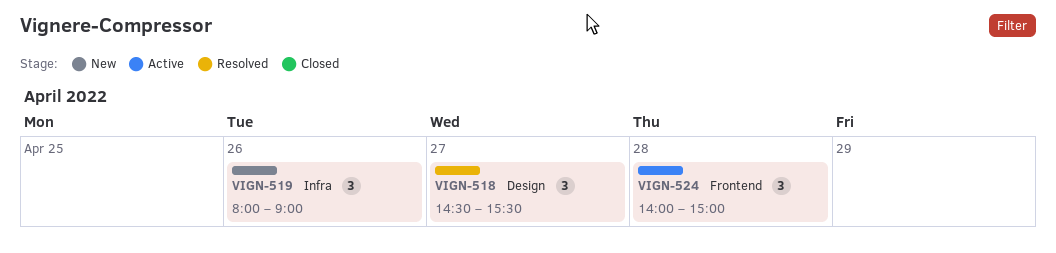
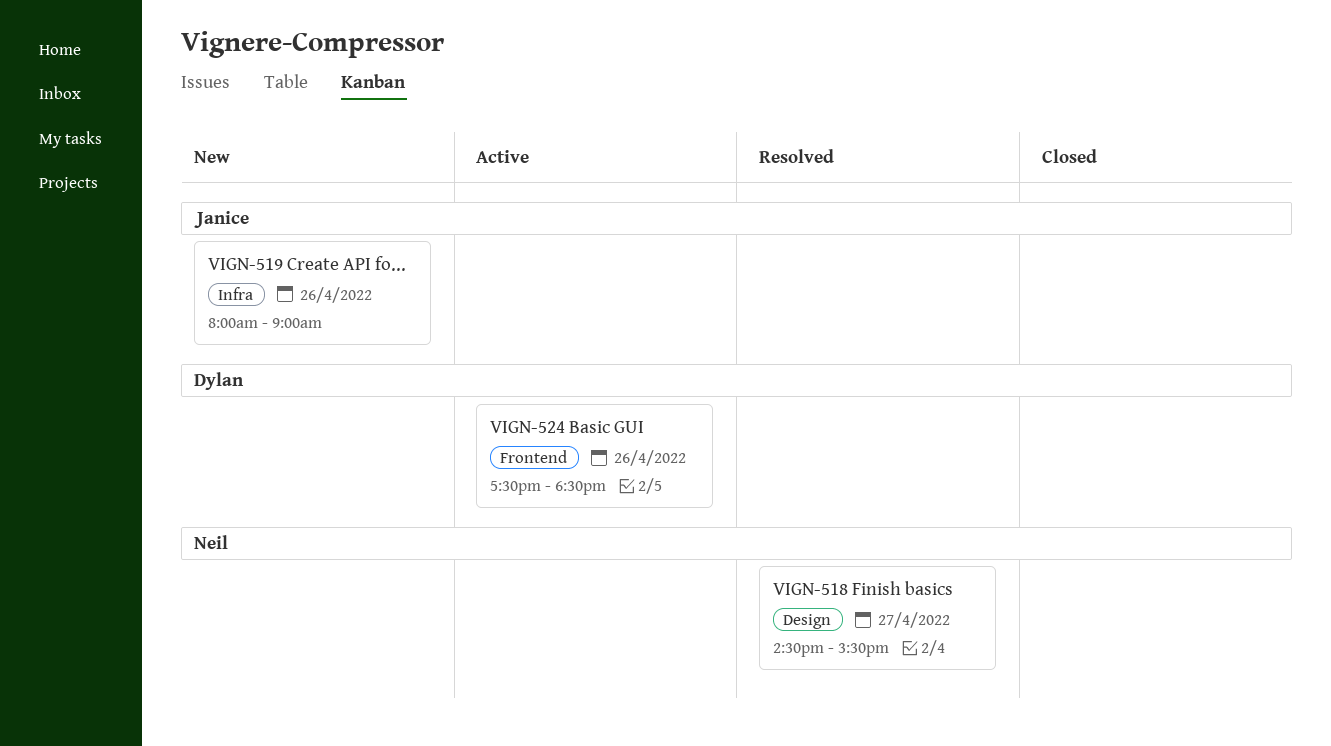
VIGN-524, day: Apr 28 -> Apr 26
VIGN-524, begins: 14:00 -> 17:30
VIGN-524, ends: 15:00 -> 18:30

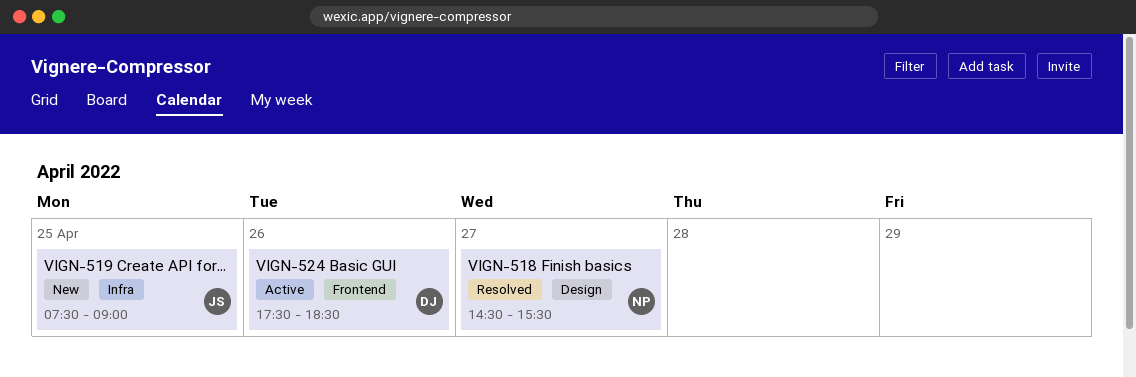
VIGN-519, day: Apr 26 -> Apr 25
VIGN-519, begins: 08:00 -> 07:30

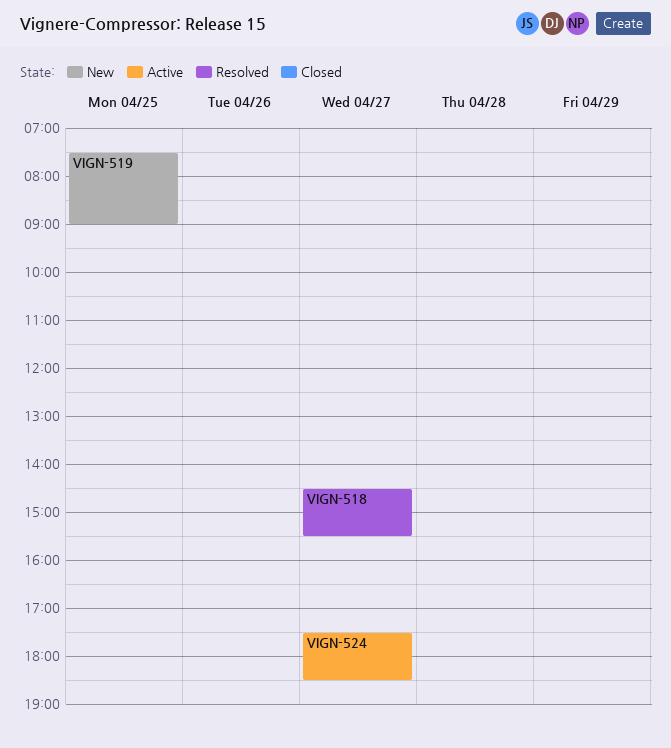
VIGN-524, day: Apr 26 -> Apr 27

